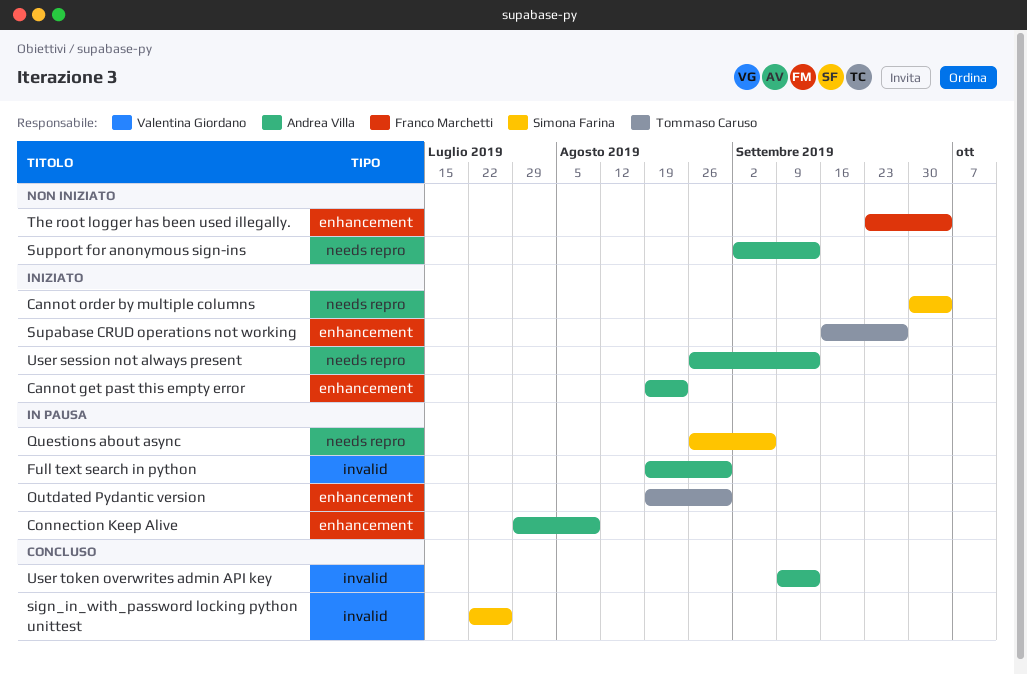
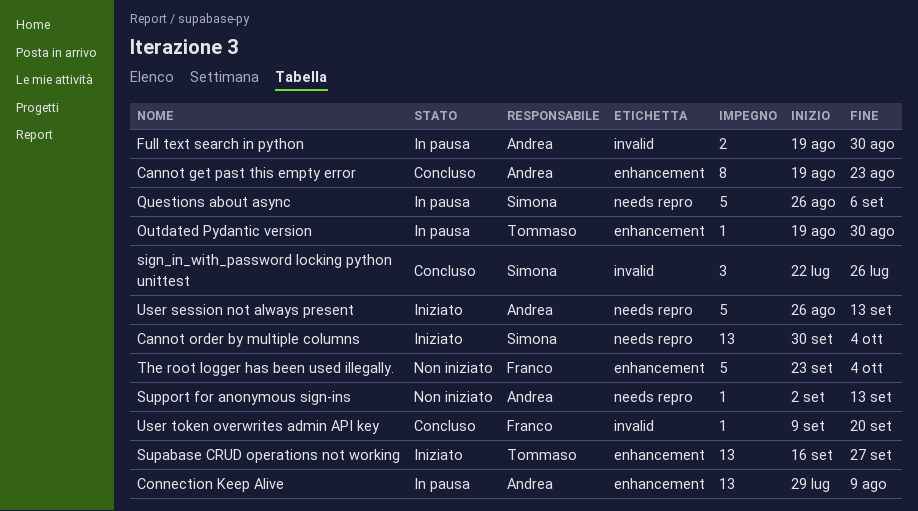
Cannot get past this empty error, status: Iniziato -> Concluso
User token overwrites admin API key, owner: Andrea Villa -> Franco Marchetti
User token overwrites admin API key, due: Sep 13 -> Sep 20

